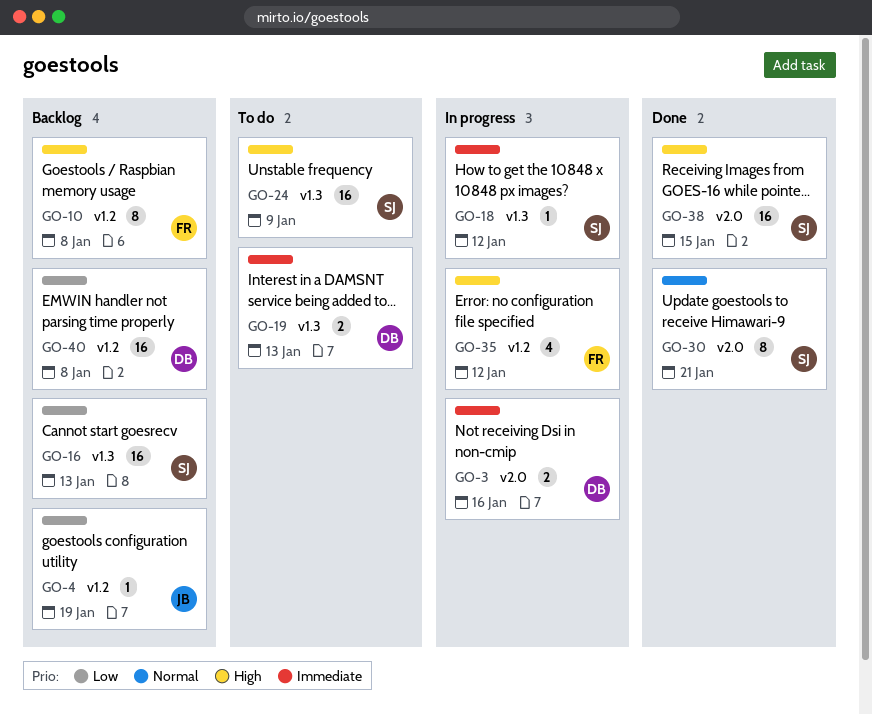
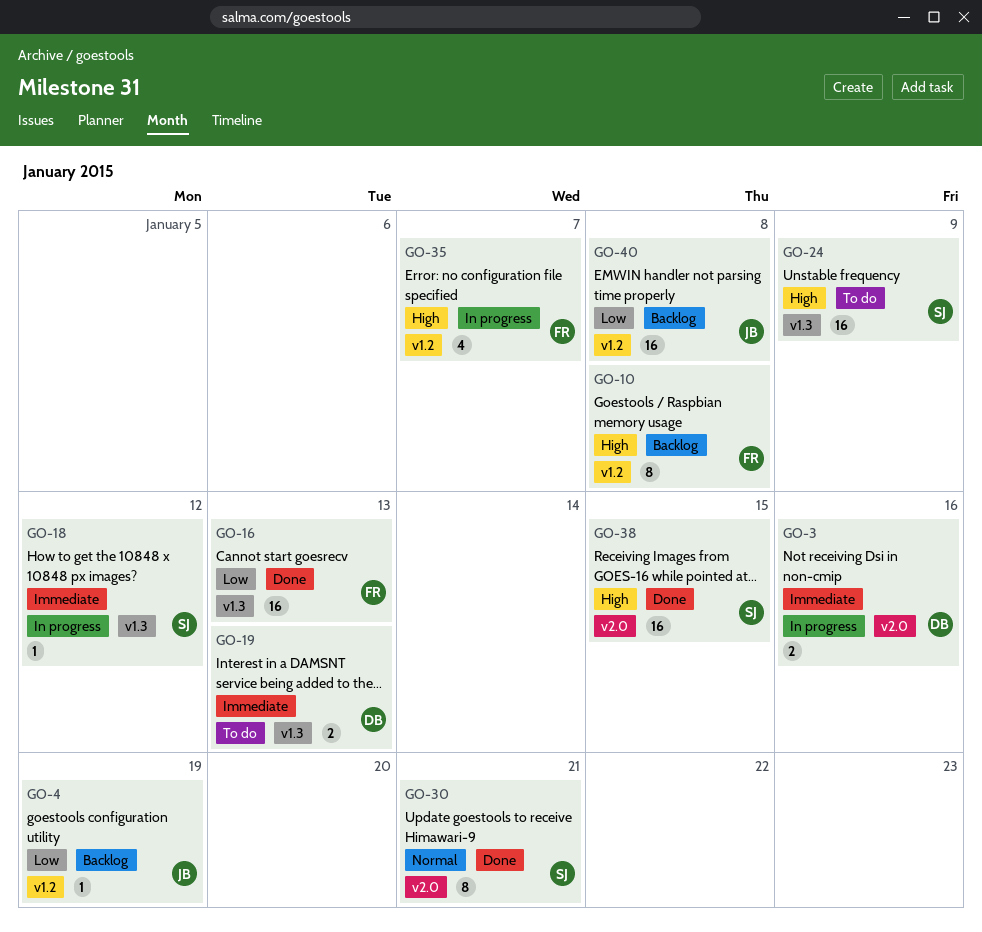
GO-16, status: Backlog -> Done
GO-16, owner: SJ -> FR
GO-35, due: Jan 12 -> Jan 7
GO-40, owner: DB -> JB

